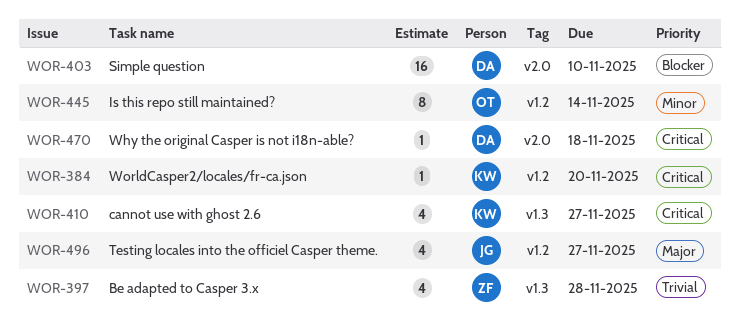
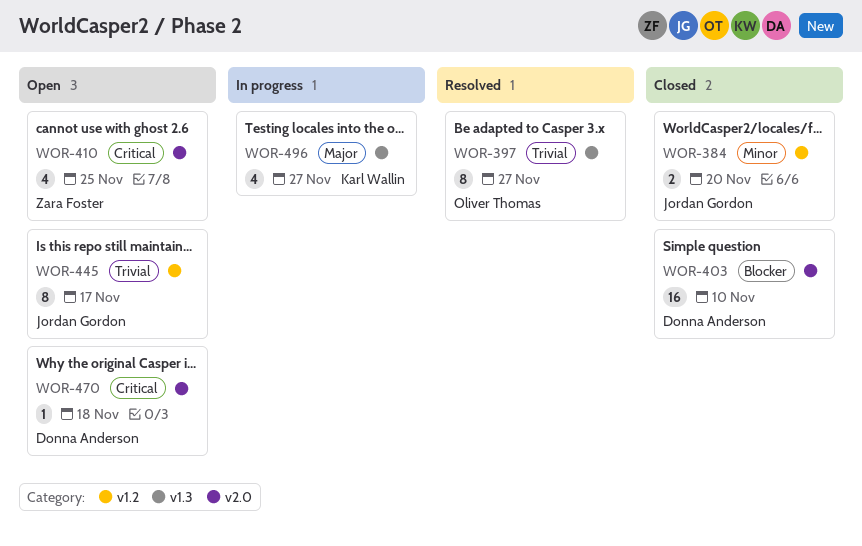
WOR-384, owner: Karl Wallin -> Jordan Gordon
WOR-384, priority: Critical -> Minor
WOR-384, estimate: 1 -> 2
WOR-397, owner: Zara Foster -> Oliver Thomas
WOR-397, estimate: 4 -> 8
WOR-397, due: Nov 28 -> Nov 27
WOR-410, owner: Karl Wallin -> Zara Foster
WOR-410, label: v1.3 -> v2.0
WOR-410, due: Nov 27 -> Nov 25
WOR-445, owner: Oliver Thomas -> Jordan Gordon
WOR-445, priority: Minor -> Trivial
WOR-445, due: Nov 14 -> Nov 17
WOR-496, owner: Jordan Gordon -> Karl Wallin
WOR-496, label: v1.2 -> v1.3

